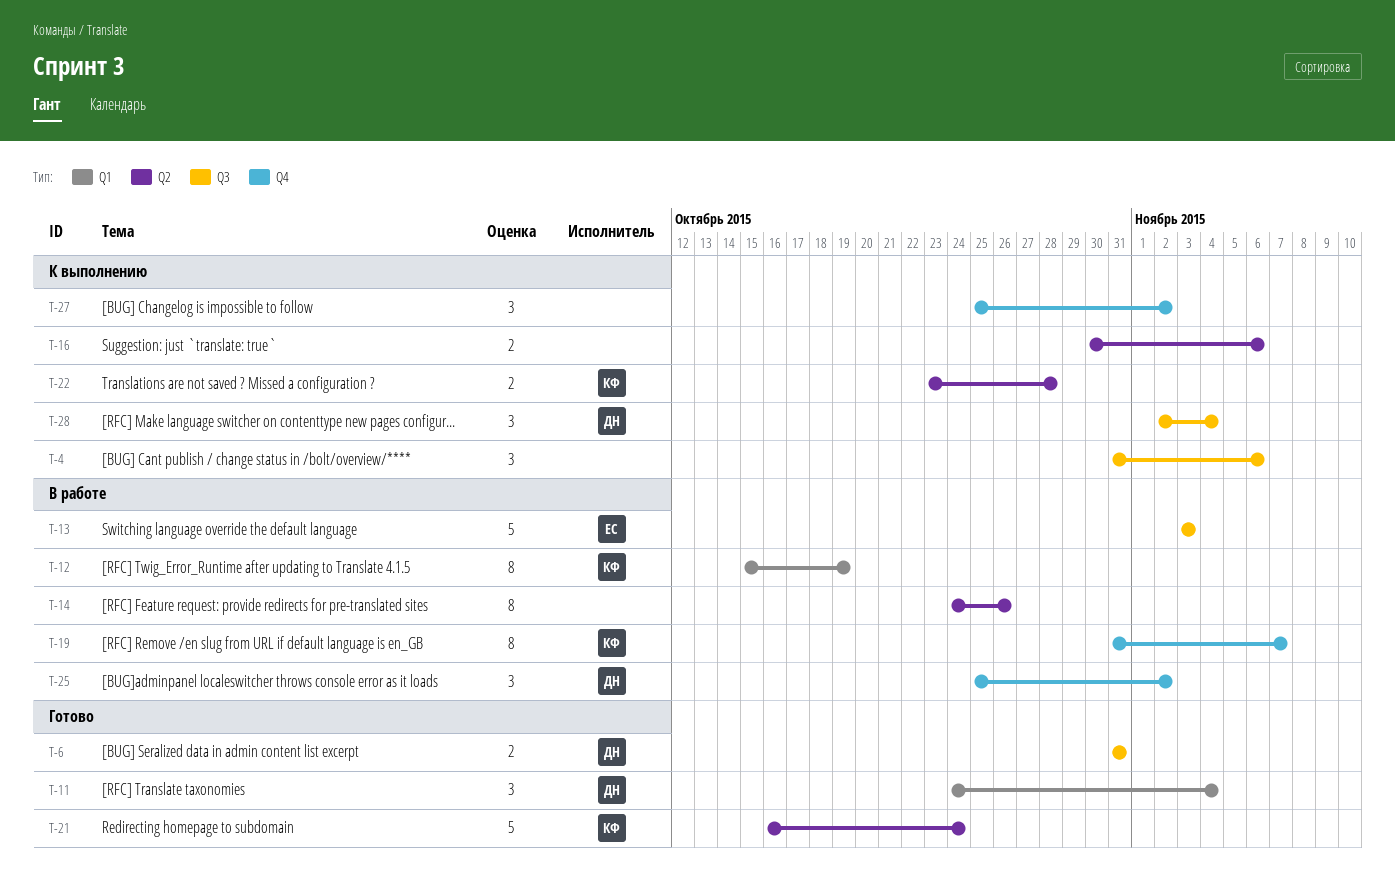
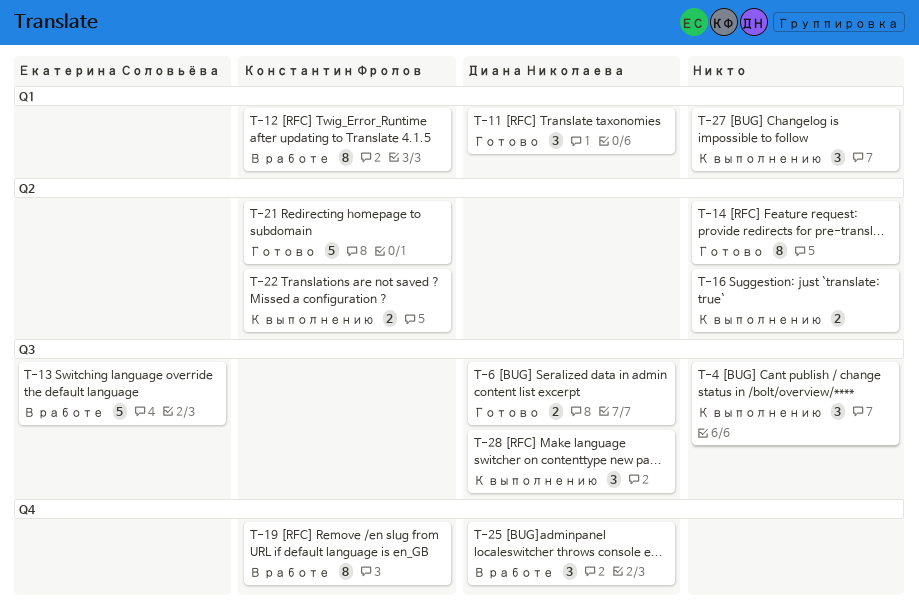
T-14, status: В работе -> Готово
T-27, label: Q4 -> Q1

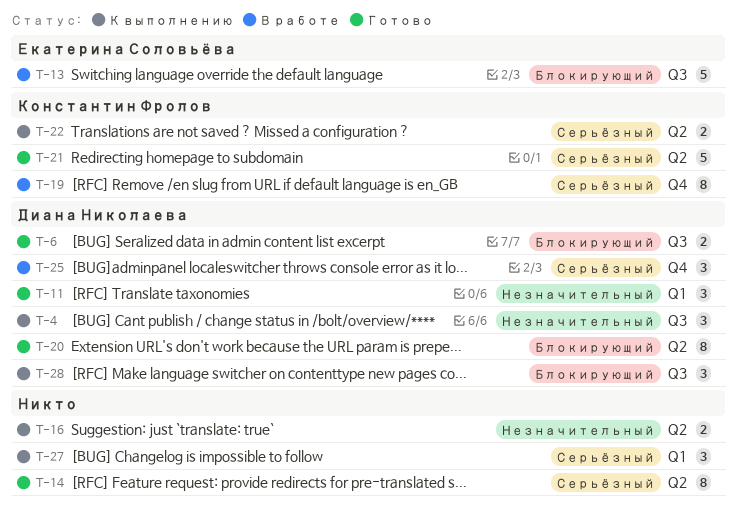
T-4, owner: none -> Диана Николаева
T-12: present -> none
T-20: none -> present

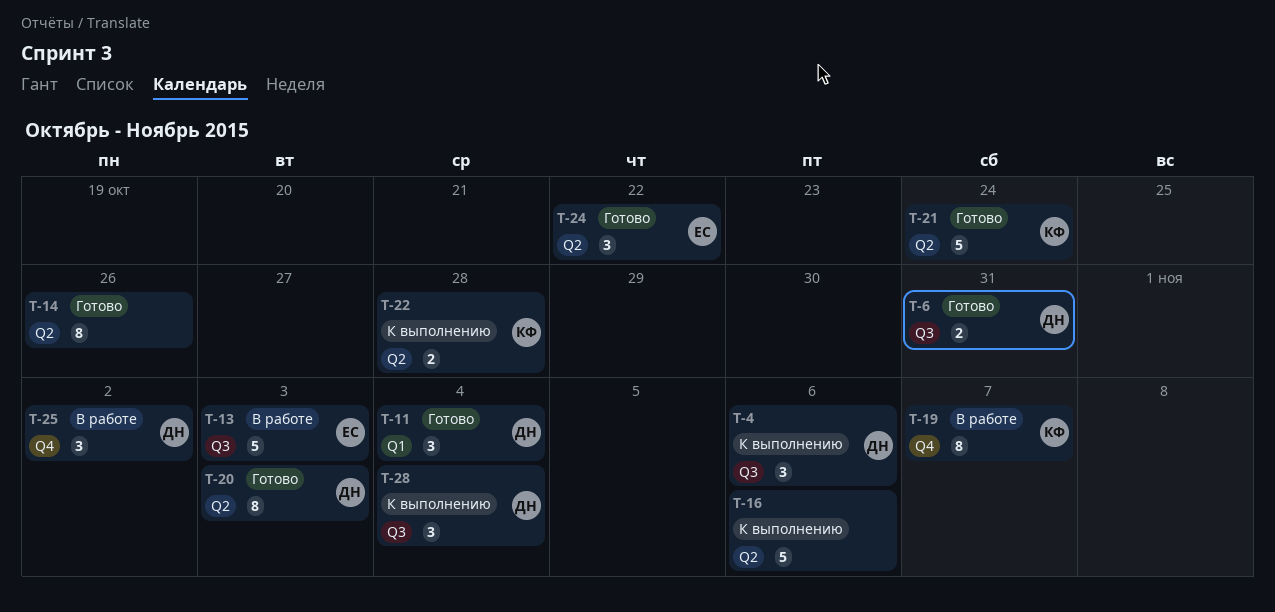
T-16, estimate: 2 -> 5
T-24: none -> present
T-27: present -> none

